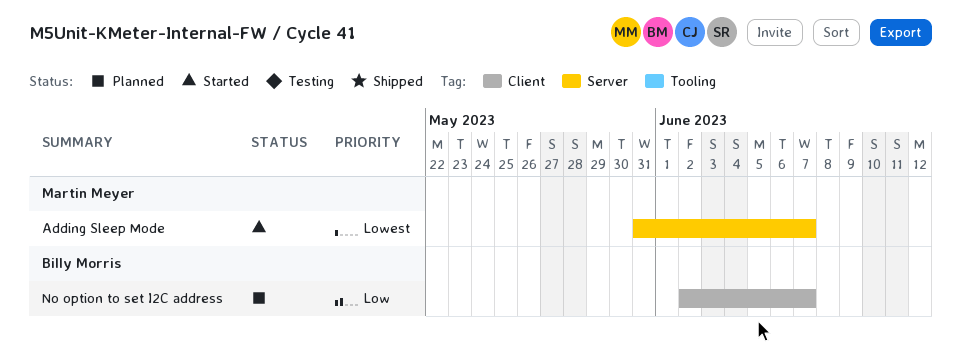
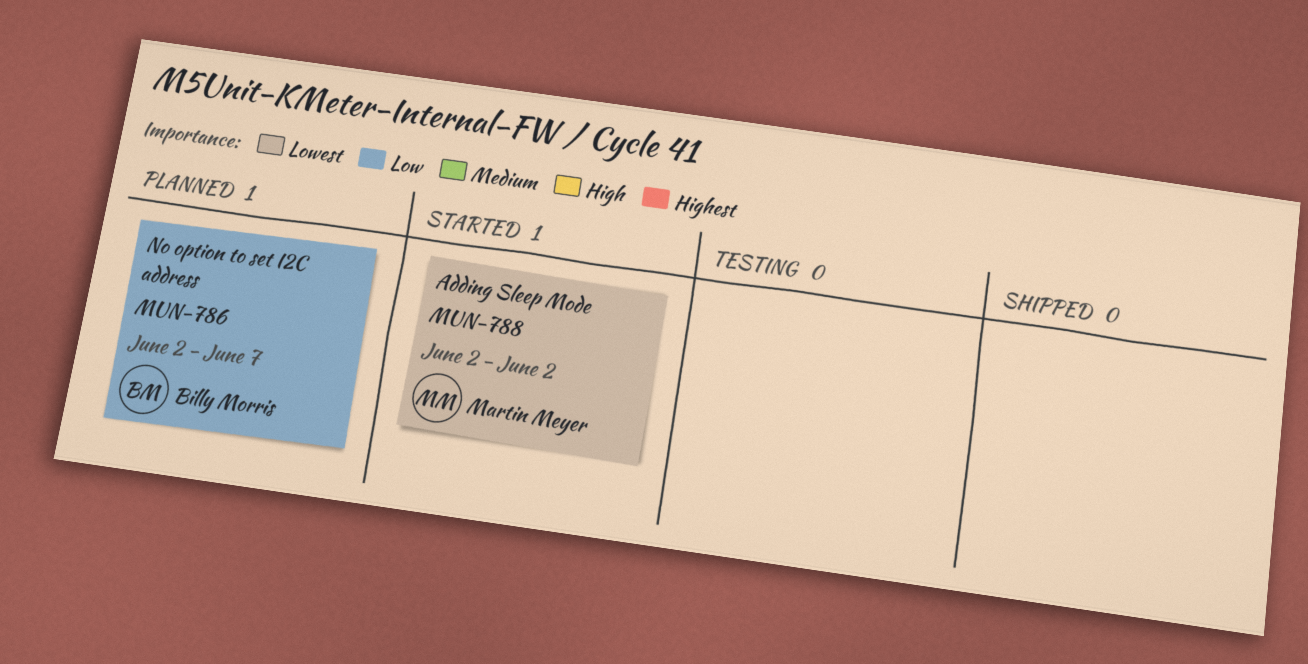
Adding Sleep Mode, start: May 31 -> Jun 2
Adding Sleep Mode, due: Jun 7 -> Jun 2

